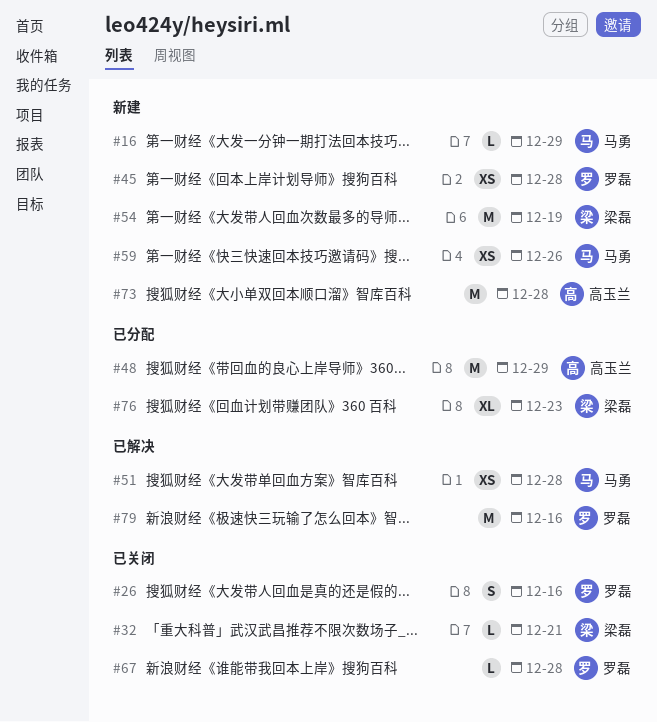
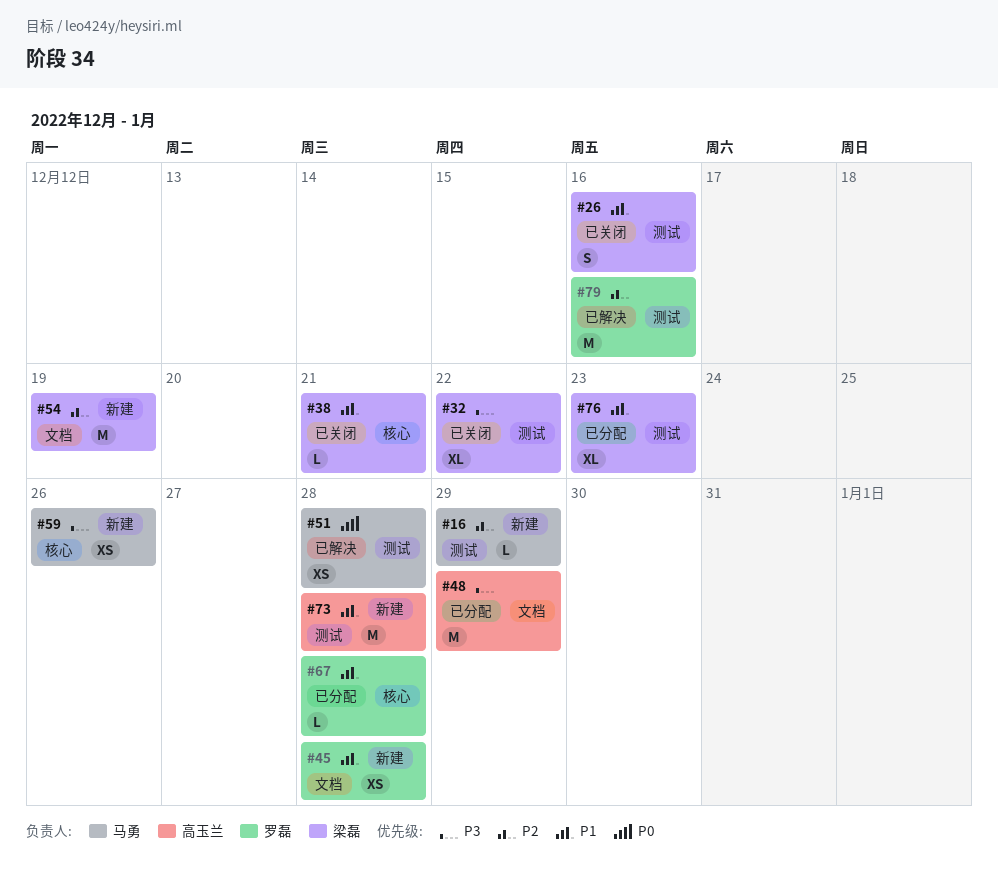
#26, owner: 罗磊 -> 梁磊
#32, estimate: L -> XL
#32, due: Dec 21 -> Dec 22
#38: none -> present
#67, status: 已关闭 -> 已分配

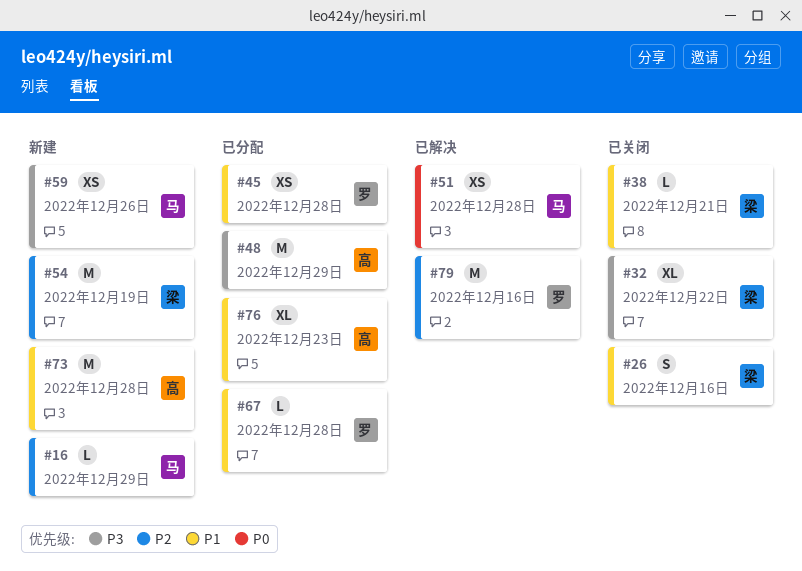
#45, status: 新建 -> 已分配
#76, owner: 梁磊 -> 高玉兰

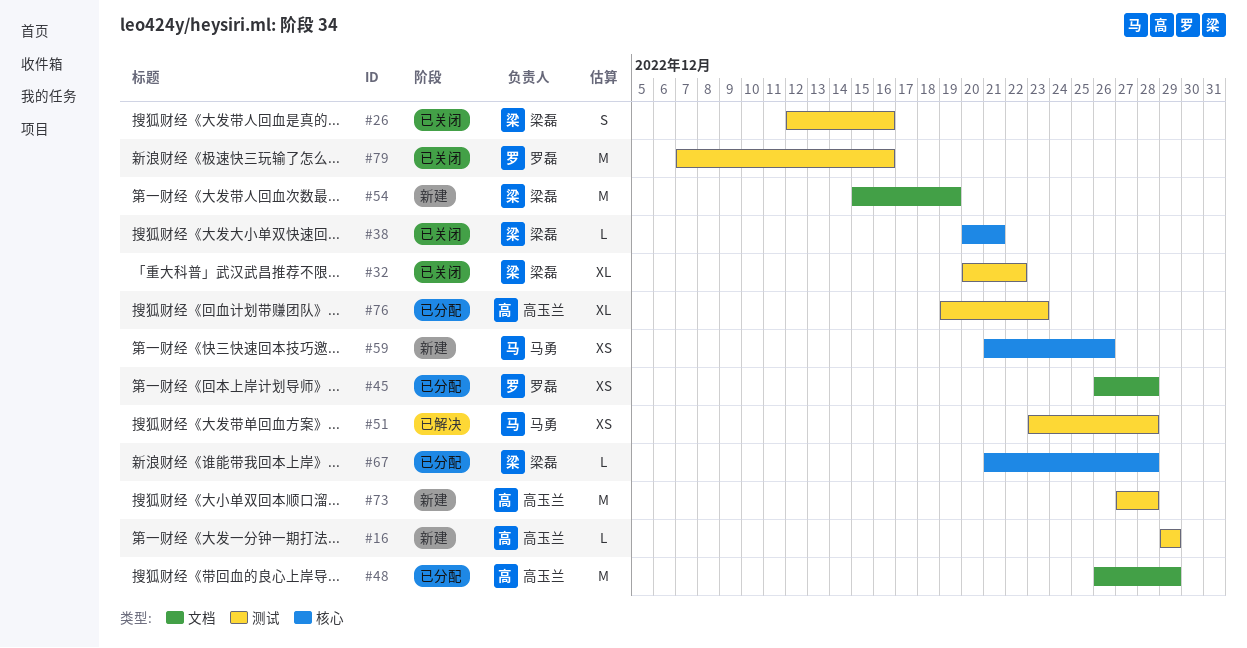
#16, owner: 马勇 -> 高玉兰
#67, owner: 罗磊 -> 梁磊
#79, status: 已解决 -> 已关闭

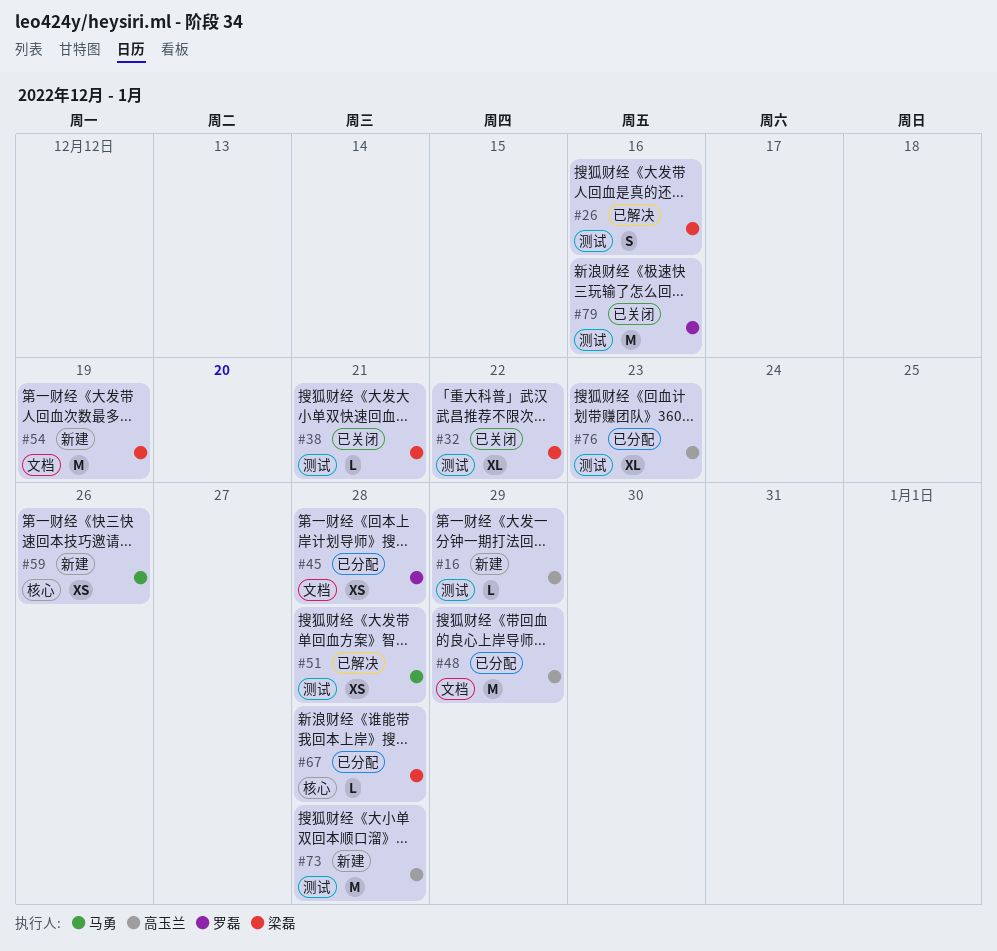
#26, status: 已关闭 -> 已解决
#38, label: 核心 -> 测试

